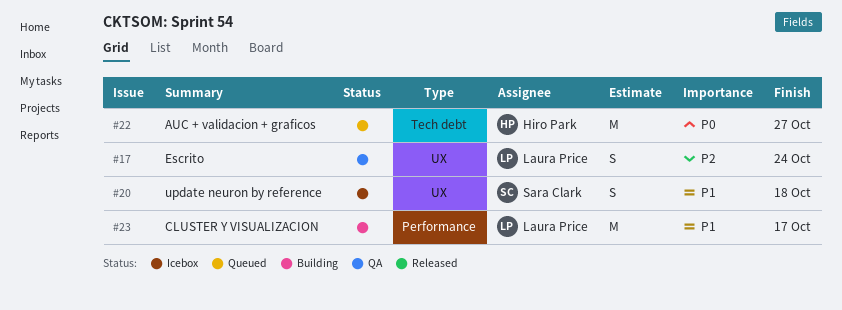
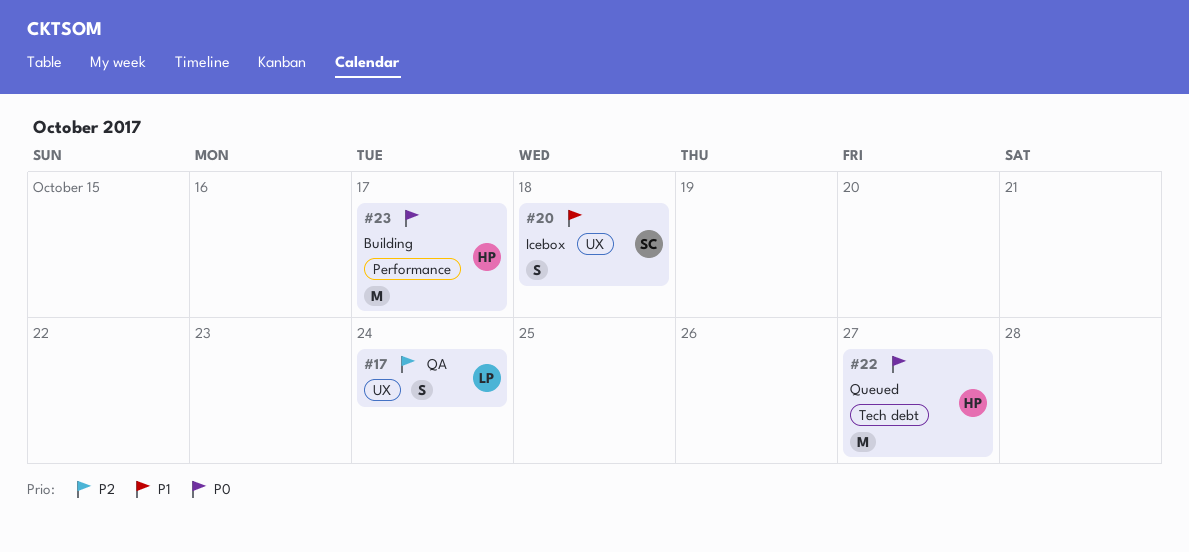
#23, owner: Laura Price -> Hiro Park
#23, priority: P1 -> P0

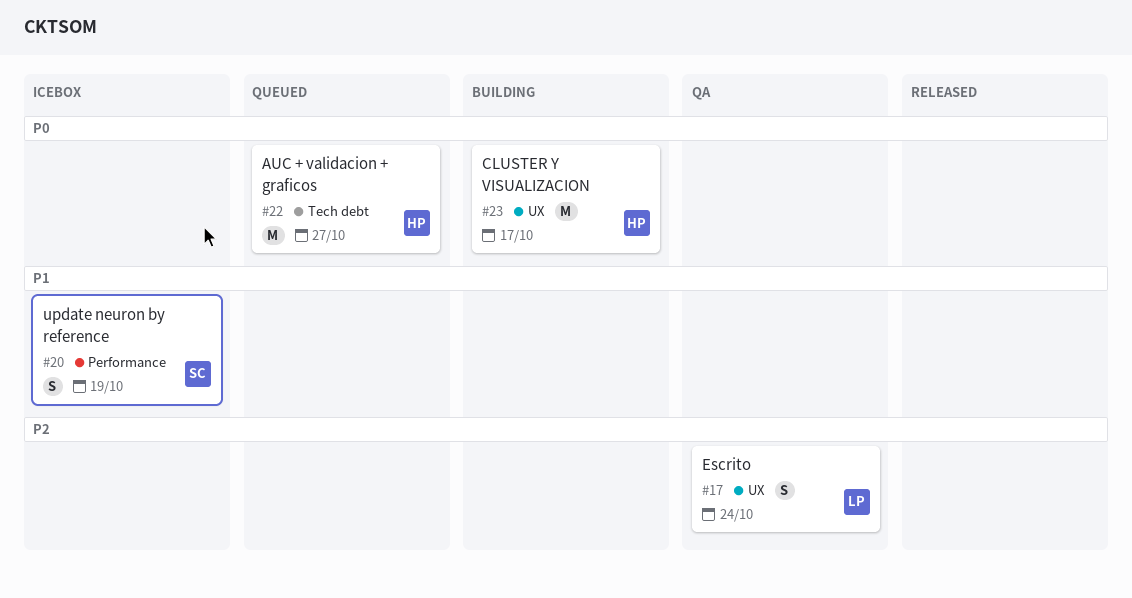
#20, label: UX -> Performance
#20, due: Oct 18 -> Oct 19
#23, label: Performance -> UX

